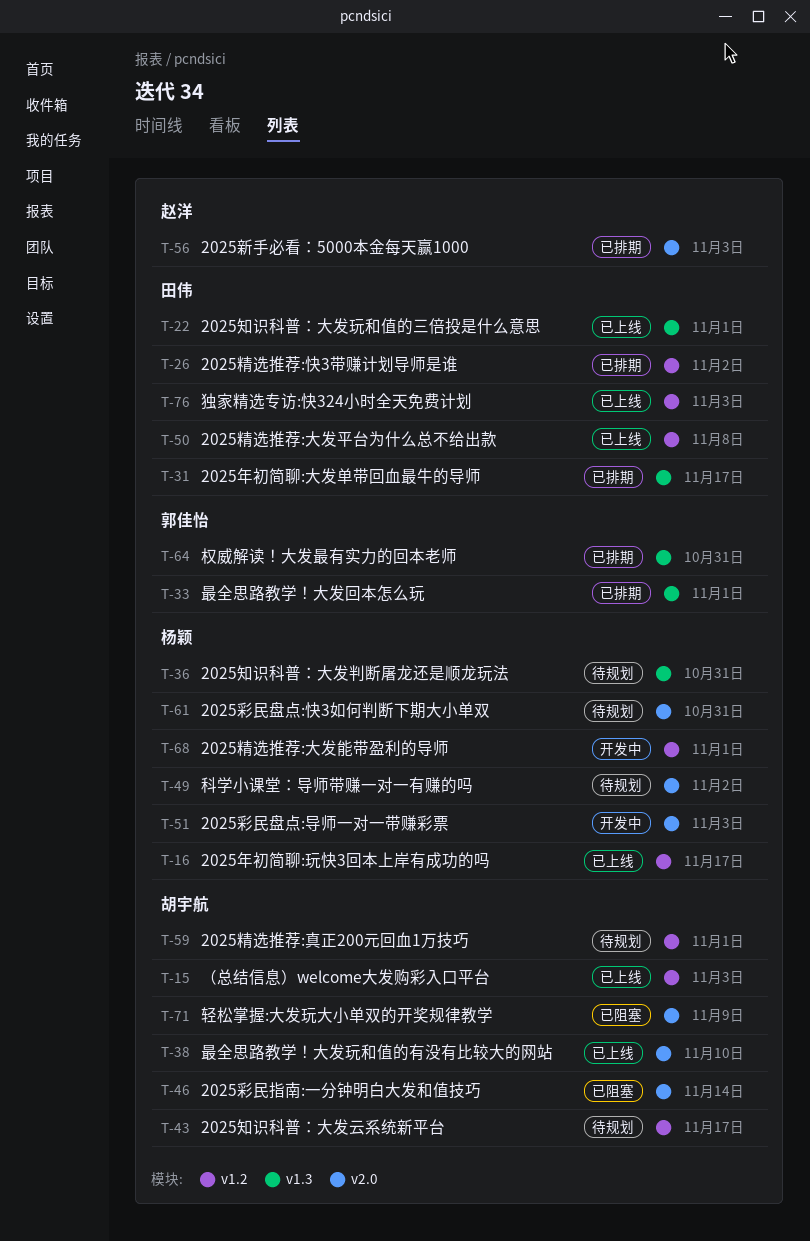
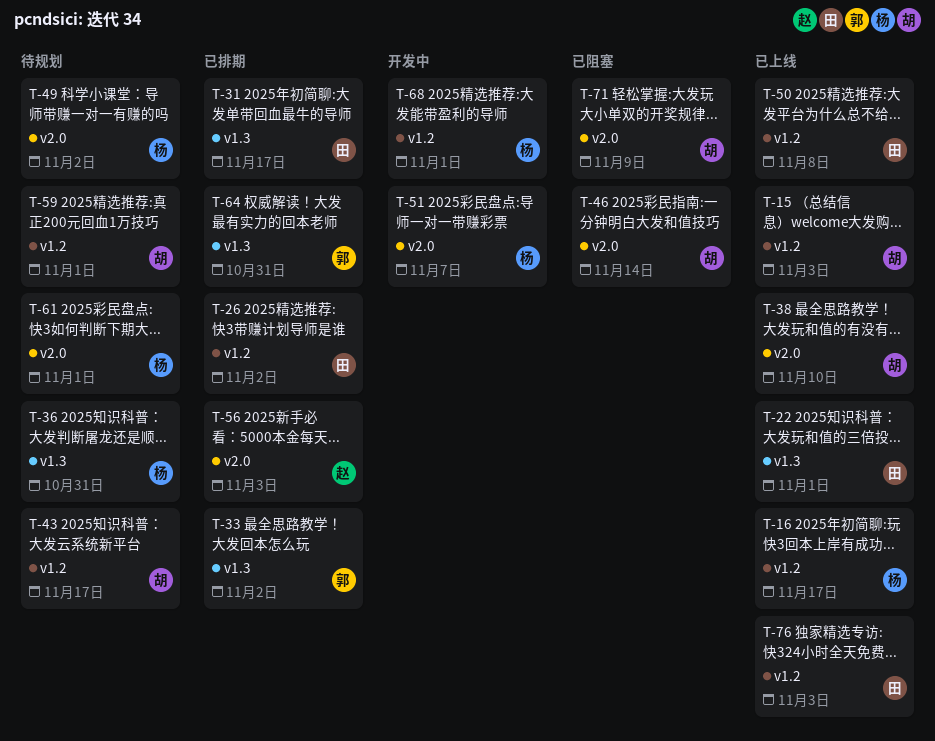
T-33, due: Nov 1 -> Nov 2
T-51, due: Nov 3 -> Nov 7
T-61, due: Oct 31 -> Nov 1

